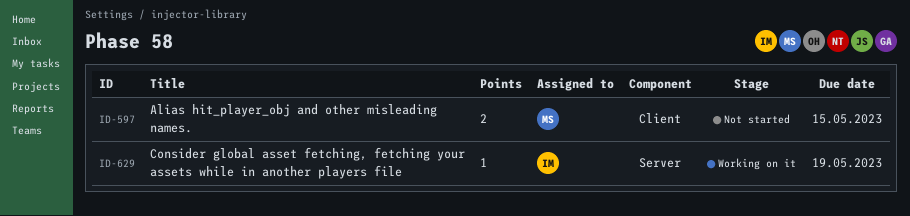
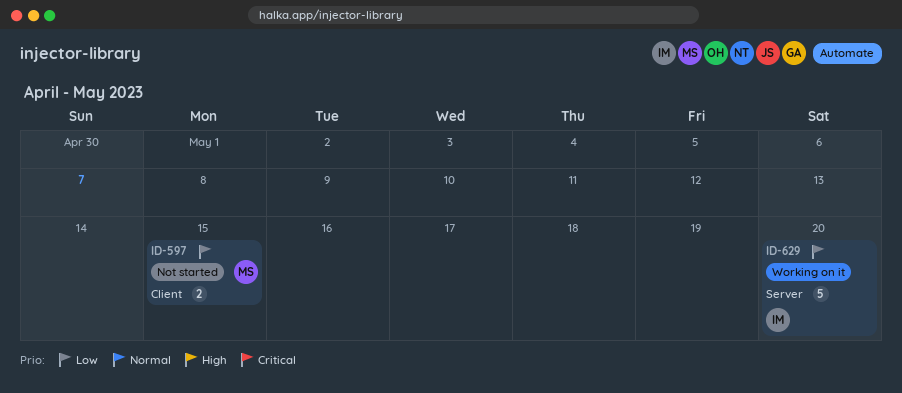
ID-629, estimate: 1 -> 5
ID-629, due: May 19 -> May 20

